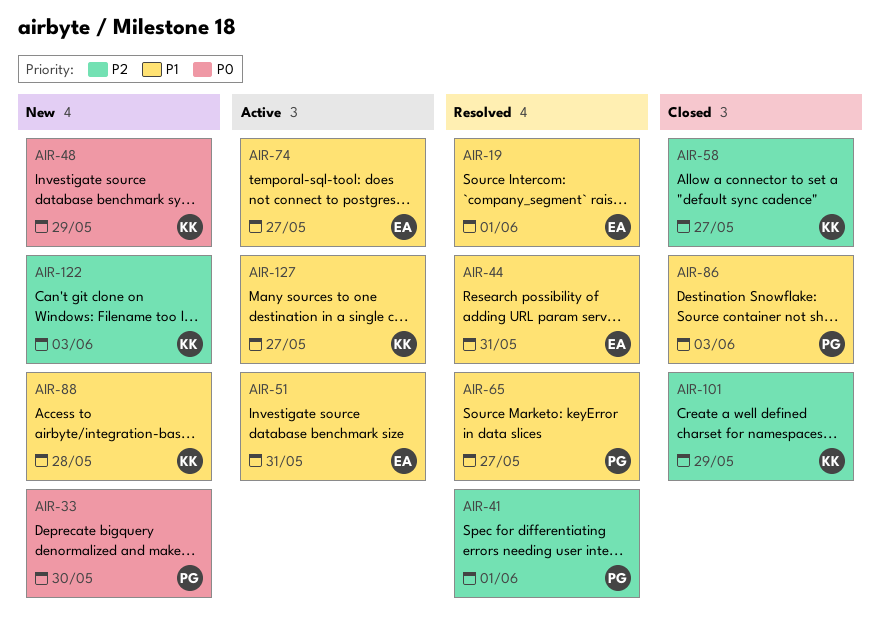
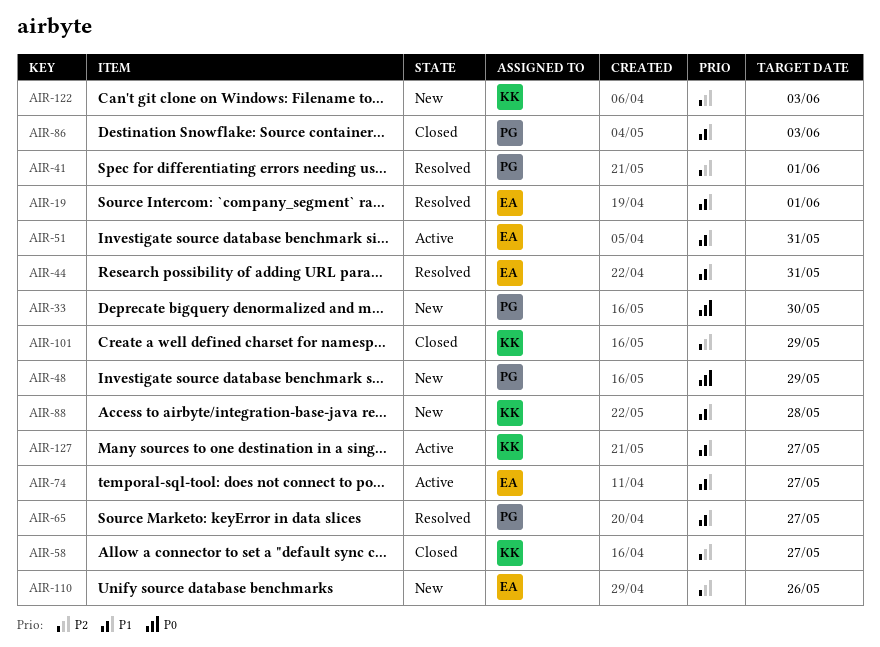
AIR-48, owner: KK -> PG
AIR-110: none -> present

